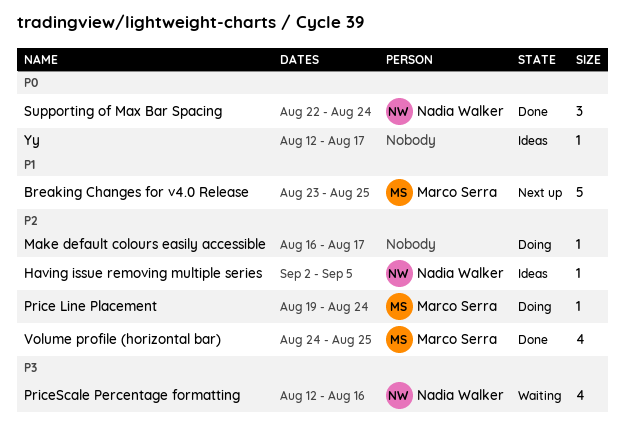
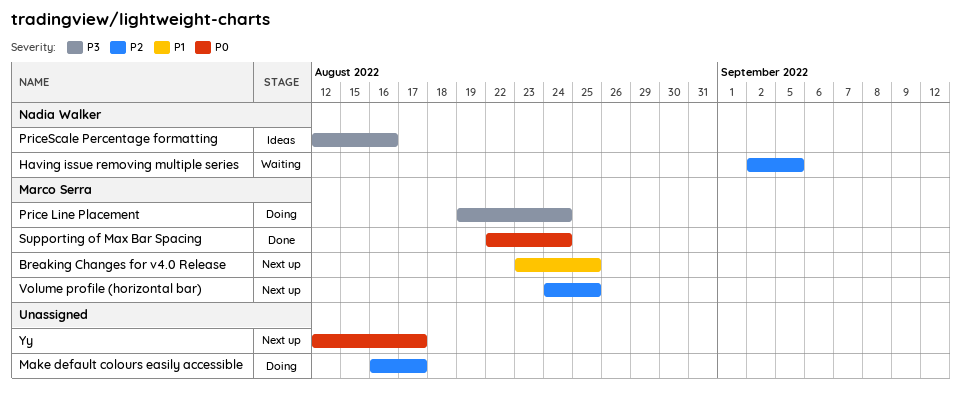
Having issue removing multiple series, status: Ideas -> Waiting
Price Line Placement, priority: P2 -> P3
PriceScale Percentage formatting, status: Waiting -> Ideas
Supporting of Max Bar Spacing, owner: Nadia Walker -> Marco Serra
Volume profile (horizontal bar), status: Done -> Next up
Yy, status: Ideas -> Next up

